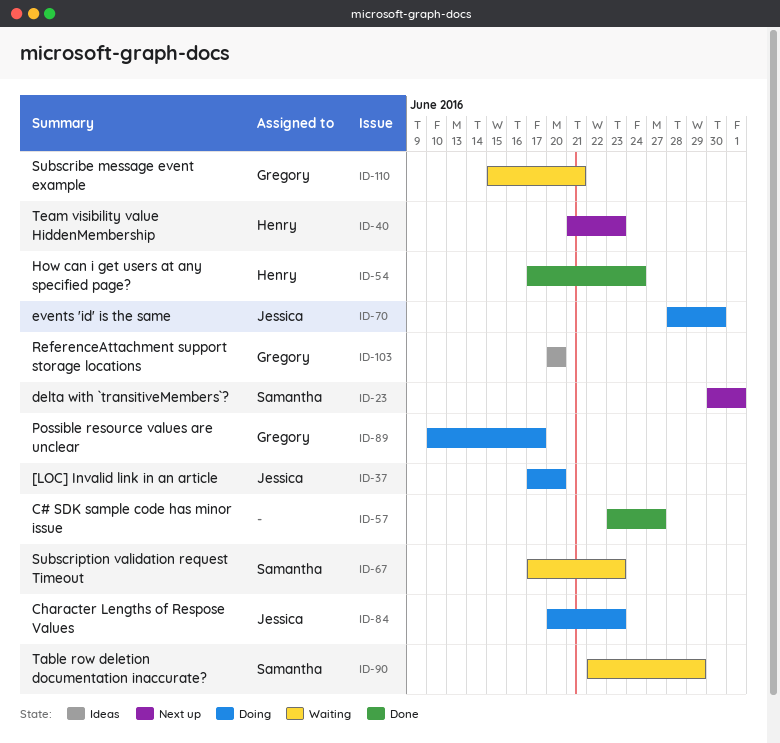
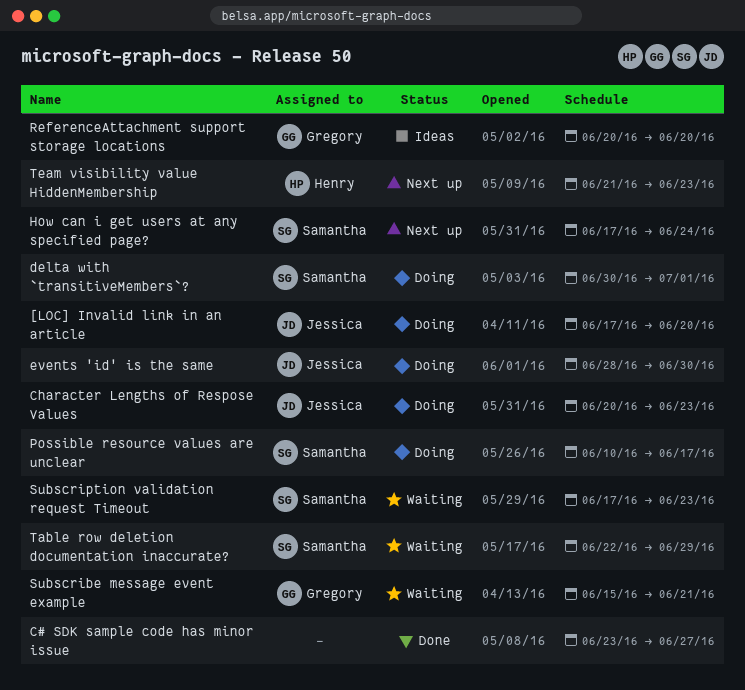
delta with `transitiveMembers`?, status: Next up -> Doing
How can i get users at any specified page?, status: Done -> Next up
How can i get users at any specified page?, owner: Henry -> Samantha
Possible resource values are unclear, owner: Gregory -> Samantha

